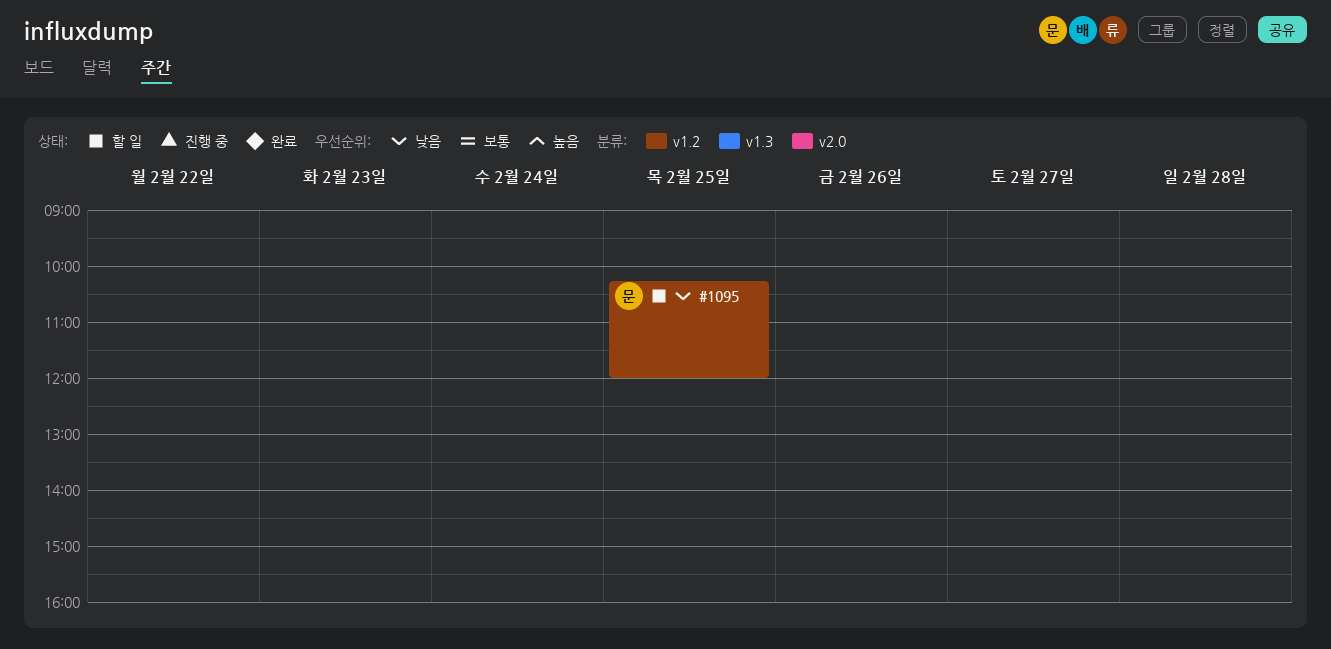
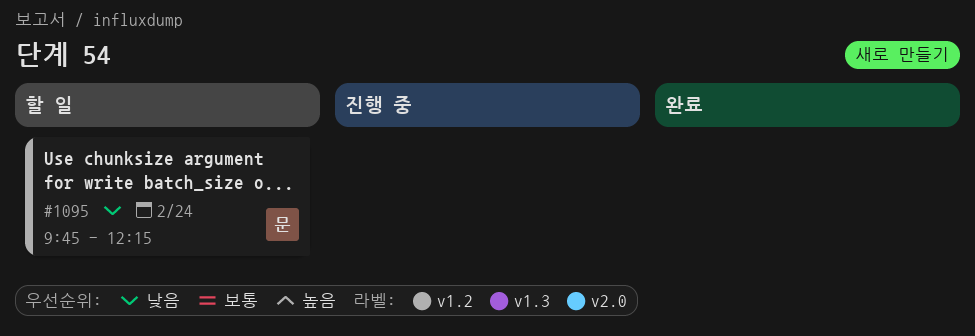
#1095, day: Feb 25 -> Feb 24
#1095, begins: 10:15 -> 09:45
#1095, ends: 12:00 -> 12:15

